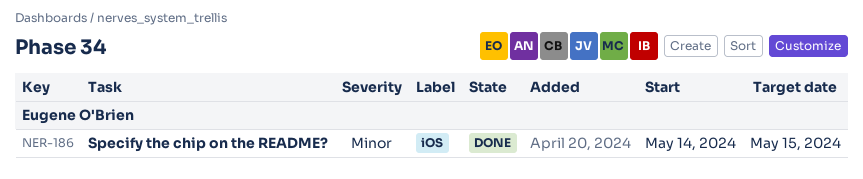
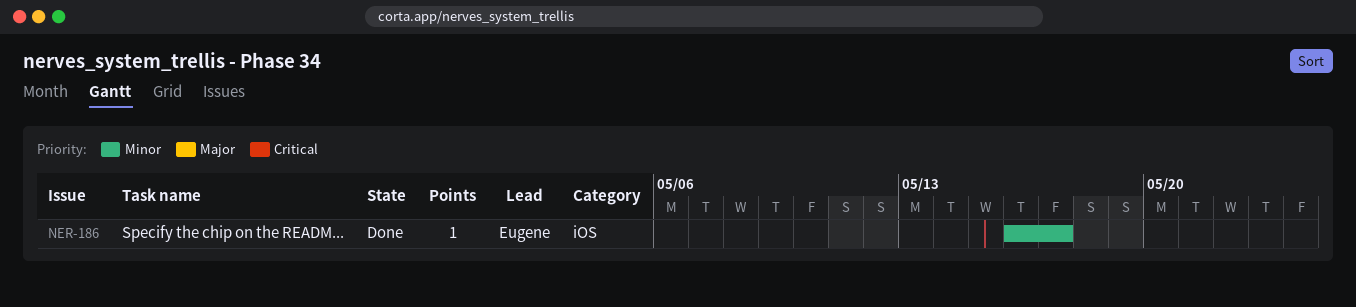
NER-186, start: May 14 -> May 16
NER-186, due: May 15 -> May 17

